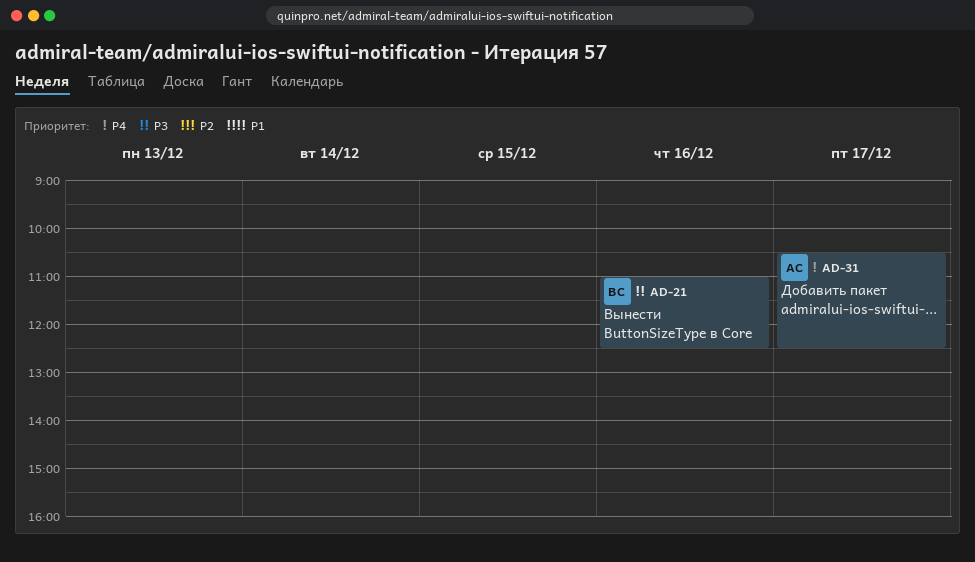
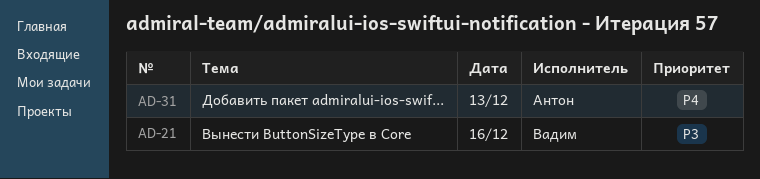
AD-31, day: Dec 17 -> Dec 13

